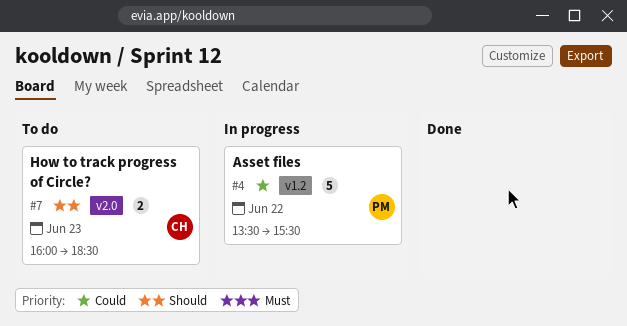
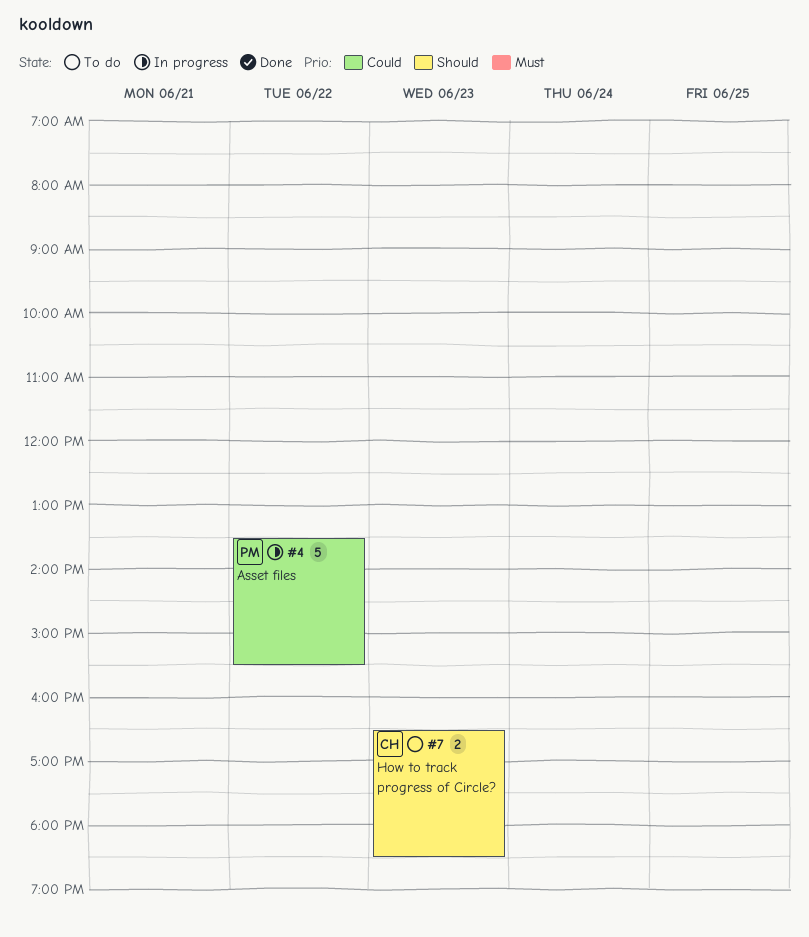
#7, begins: 16:00 -> 16:30

